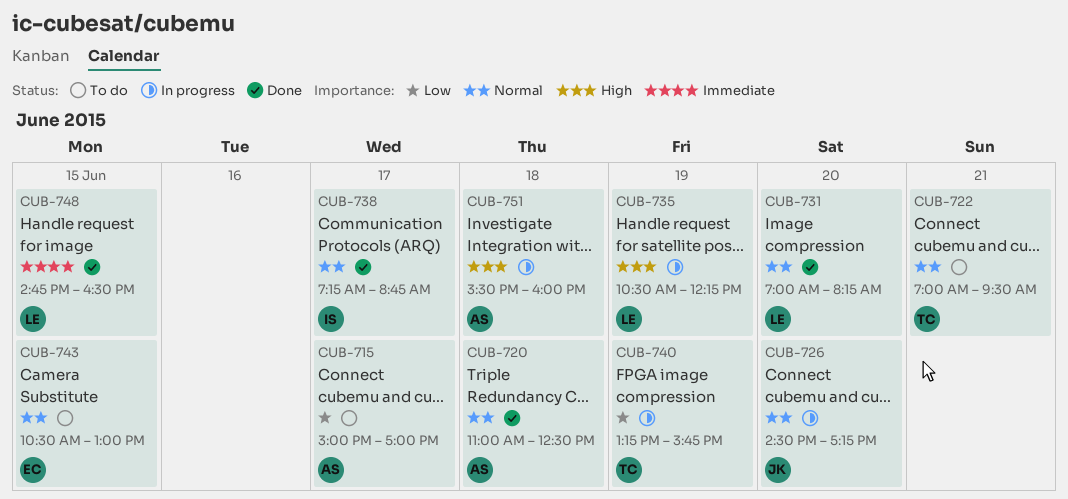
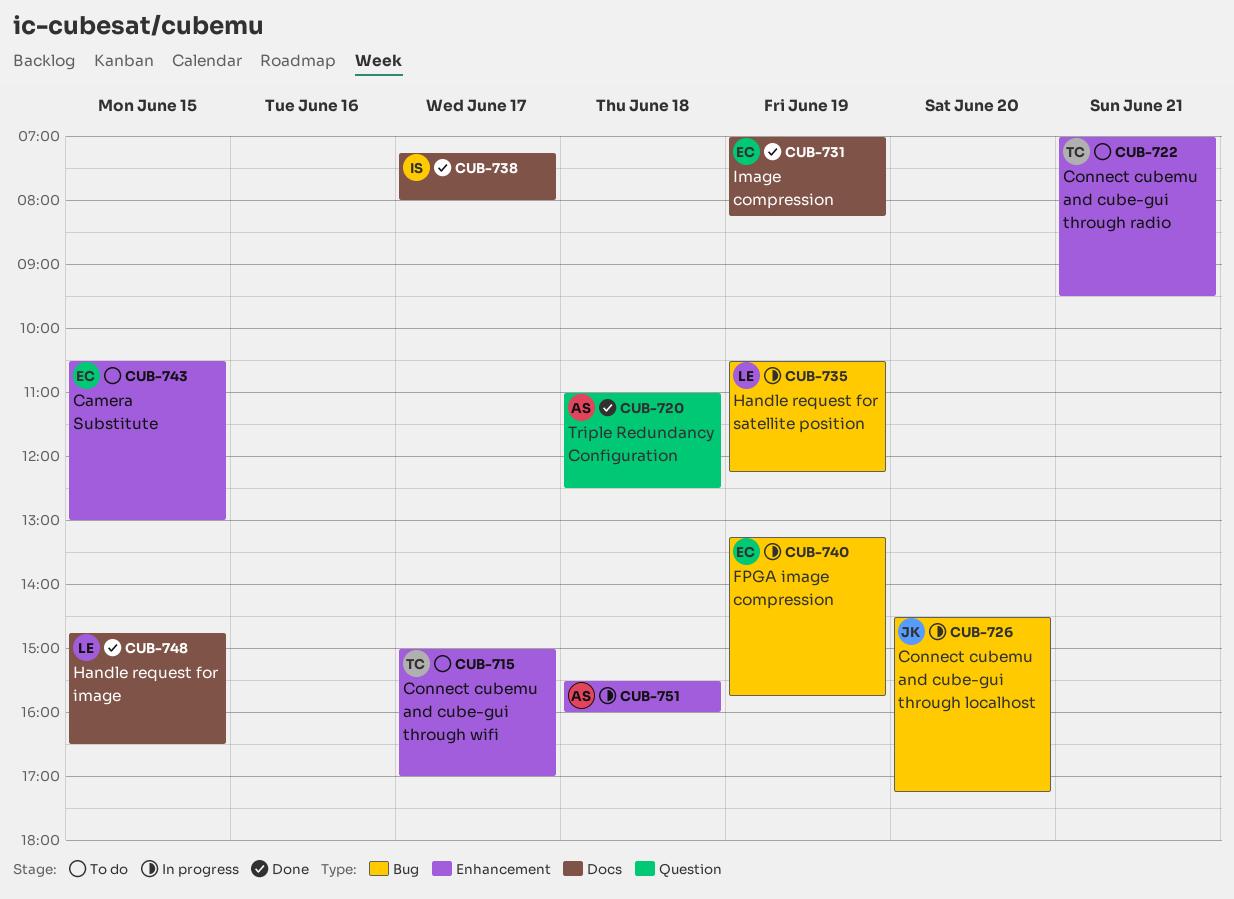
CUB-715, owner: AS -> TC
CUB-731, owner: LE -> EC
CUB-731, day: Jun 20 -> Jun 19
CUB-738, ends: 08:45 -> 08:00
CUB-740, owner: TC -> EC

